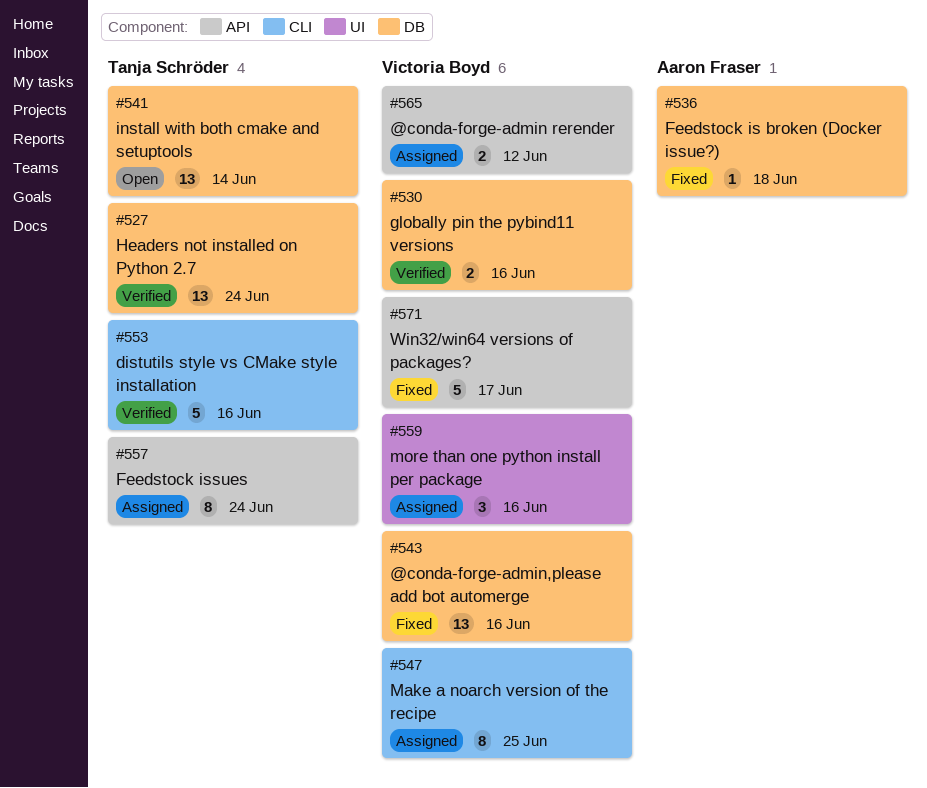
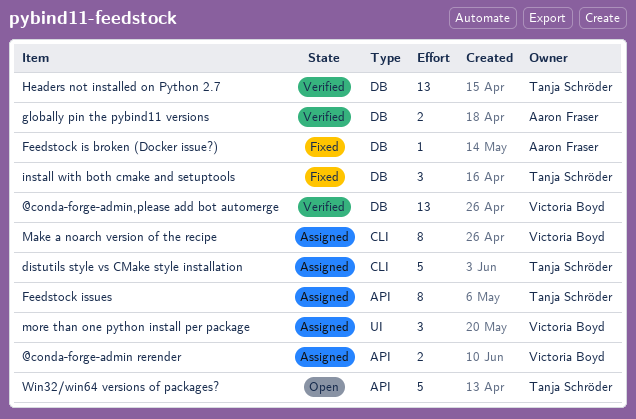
@conda-forge-admin,please add bot automerge, status: Fixed -> Verified
distutils style vs CMake style installation, status: Verified -> Assigned
globally pin the pybind11 versions, owner: Victoria Boyd -> Aaron Fraser
install with both cmake and setuptools, status: Open -> Fixed
install with both cmake and setuptools, estimate: 13 -> 3
Win32/win64 versions of packages?, status: Fixed -> Open
Win32/win64 versions of packages?, owner: Victoria Boyd -> Tanja Schröder

